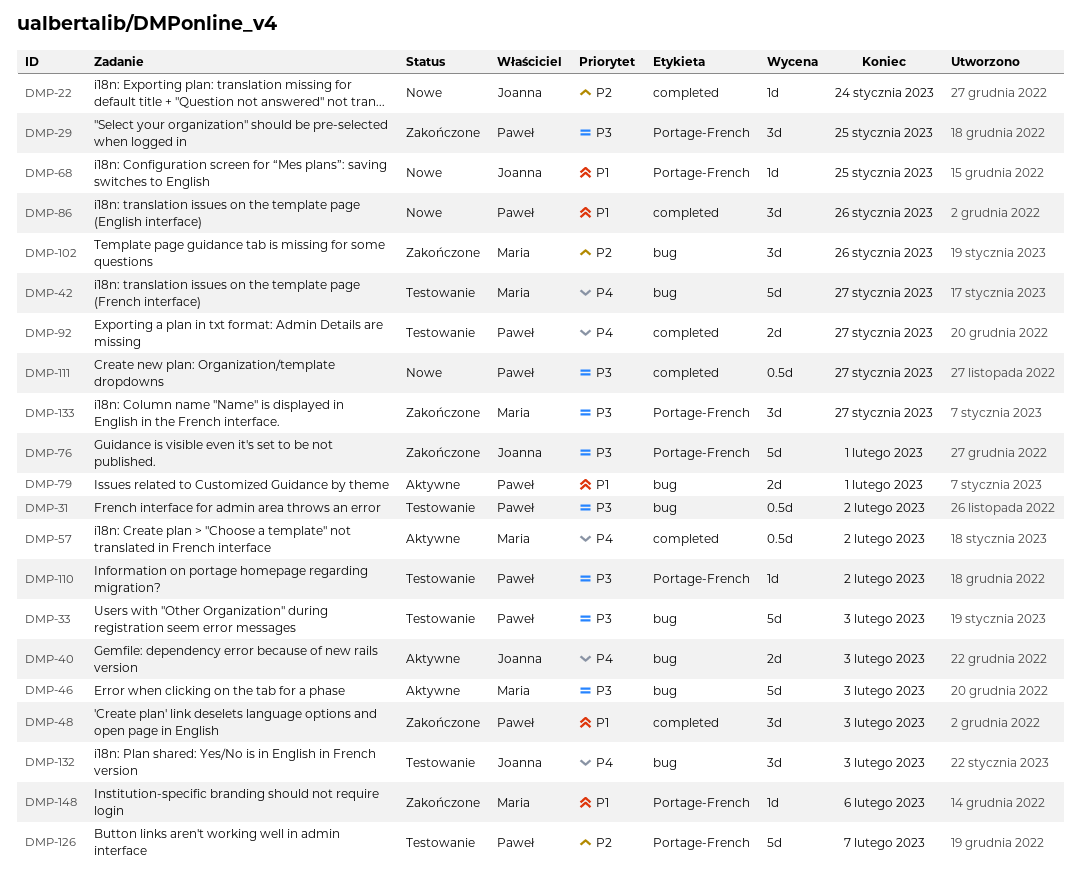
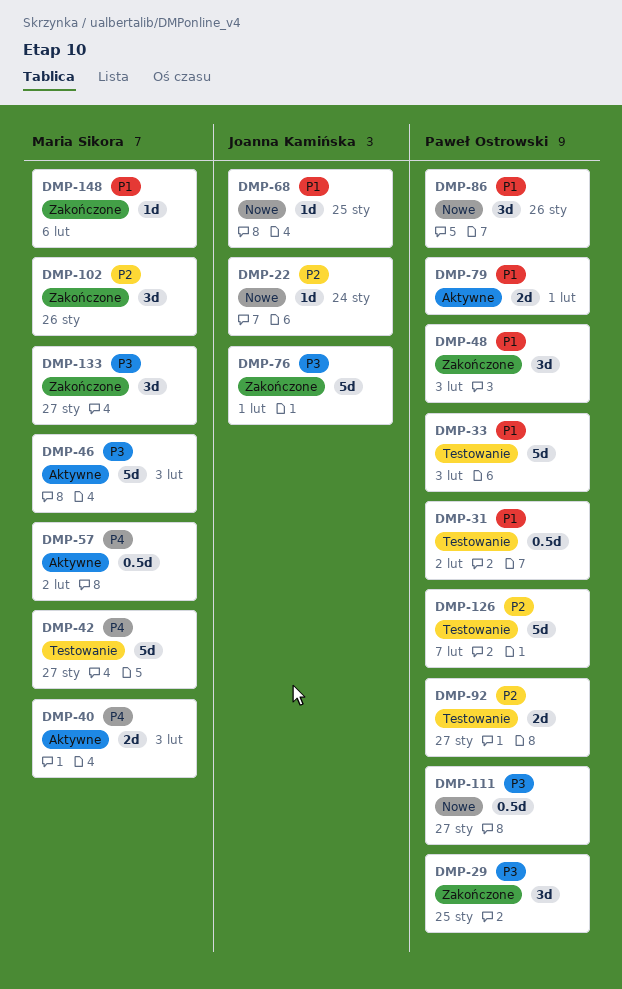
DMP-31, priority: P3 -> P1
DMP-33, priority: P3 -> P1
DMP-40, owner: Joanna Kamińska -> Maria Sikora
DMP-92, priority: P4 -> P2
DMP-110: present -> none
DMP-132: present -> none

